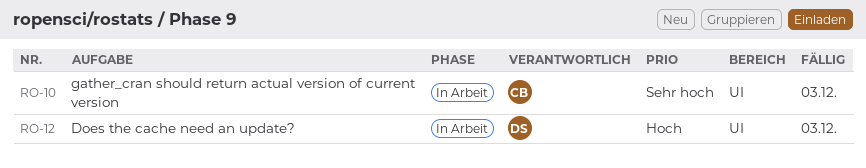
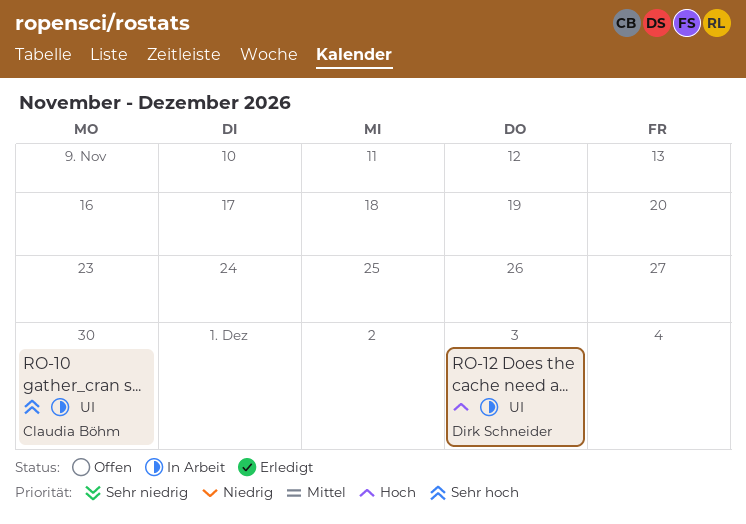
RO-10, due: Dec 3 -> Nov 30

